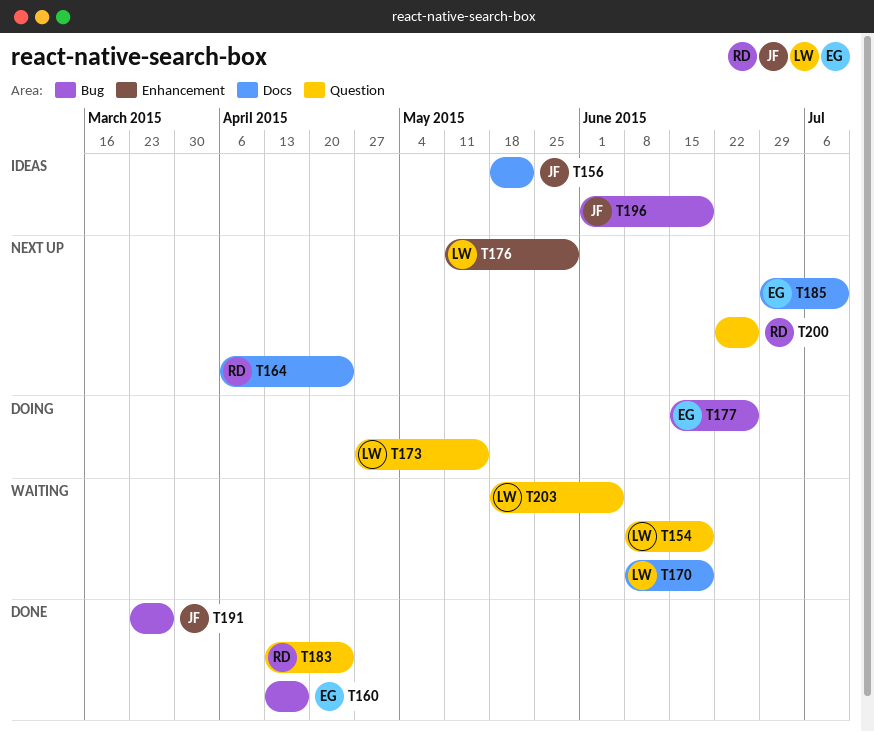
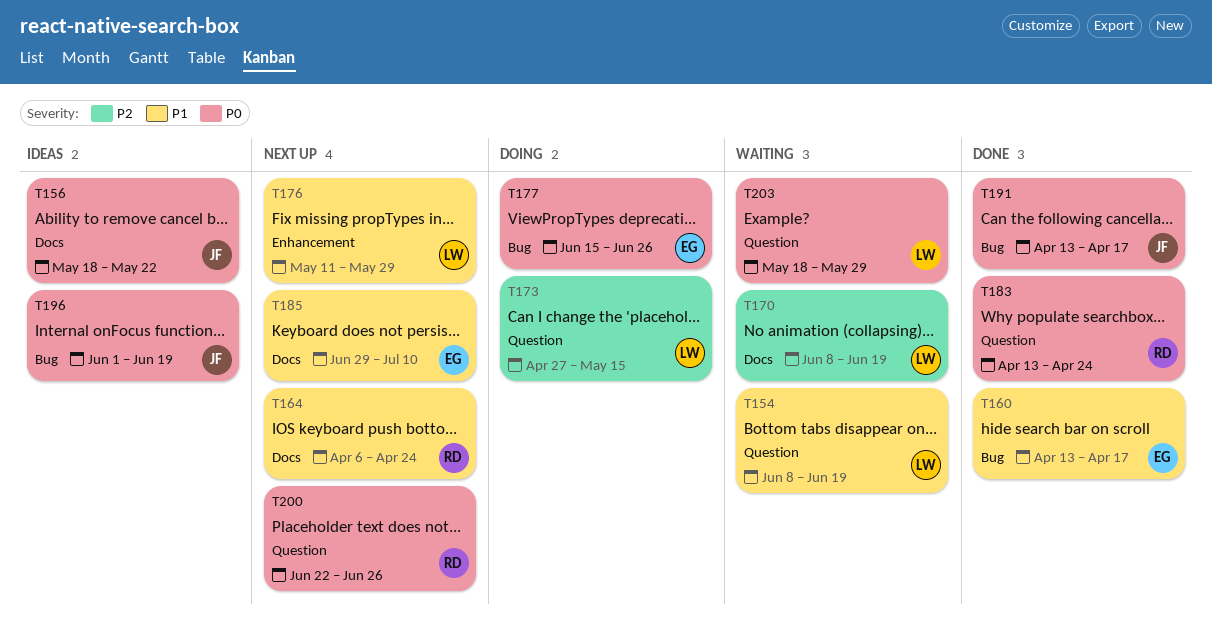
T191, start: Mar 23 -> Apr 13
T191, due: Mar 27 -> Apr 17
T203, due: Jun 5 -> May 29

